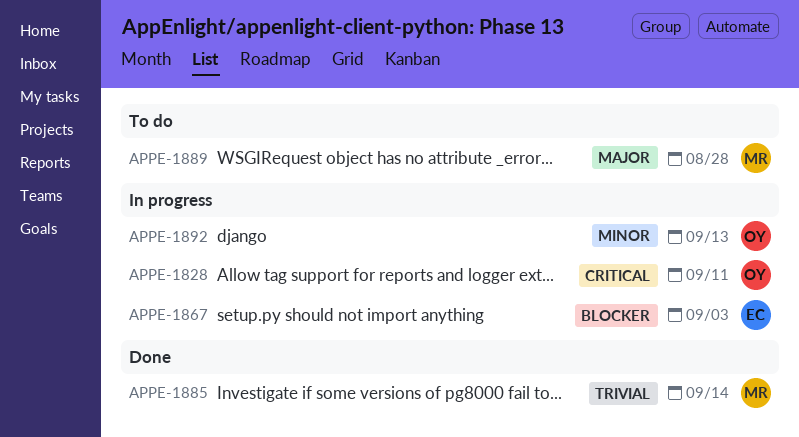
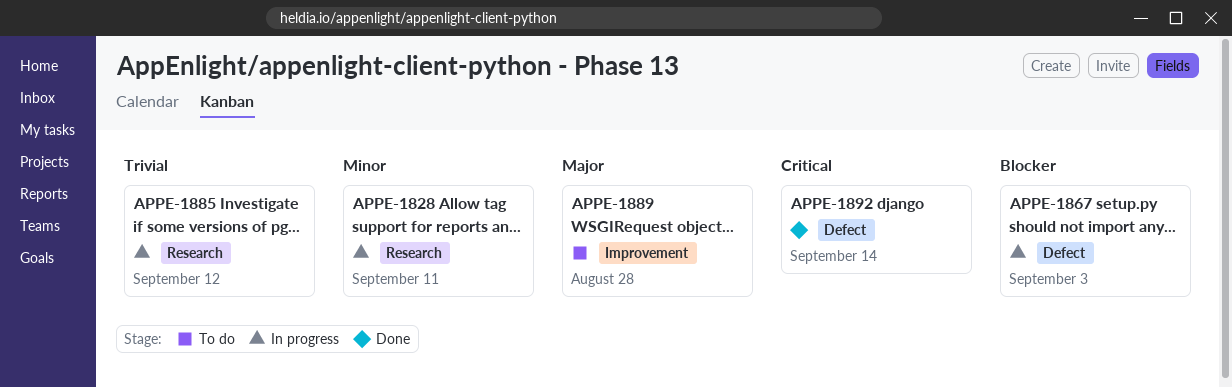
APPE-1828, priority: Critical -> Minor
APPE-1885, status: Done -> In progress
APPE-1885, due: Sep 14 -> Sep 12
APPE-1892, status: In progress -> Done
APPE-1892, priority: Minor -> Critical
APPE-1892, due: Sep 13 -> Sep 14

